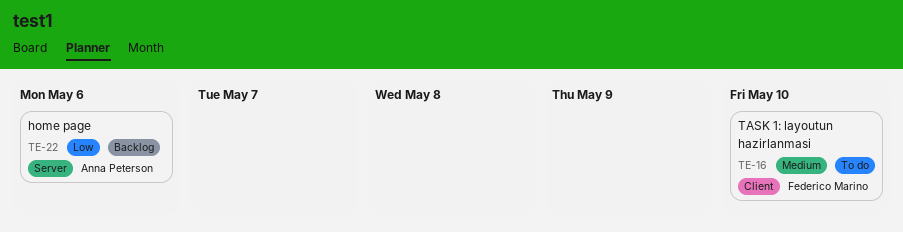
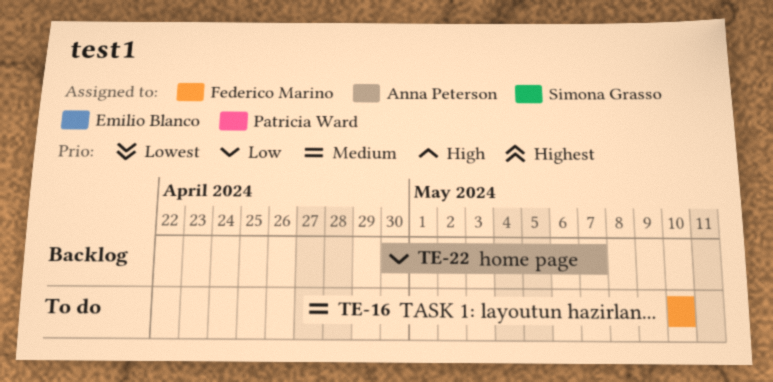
TE-22, due: May 6 -> May 7

